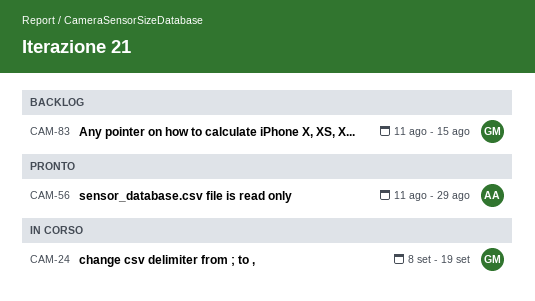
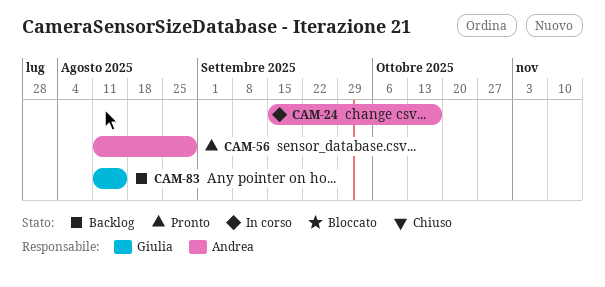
CAM-24, owner: Giulia -> Andrea
CAM-24, start: Sep 8 -> Sep 15
CAM-24, due: Sep 19 -> Oct 17

